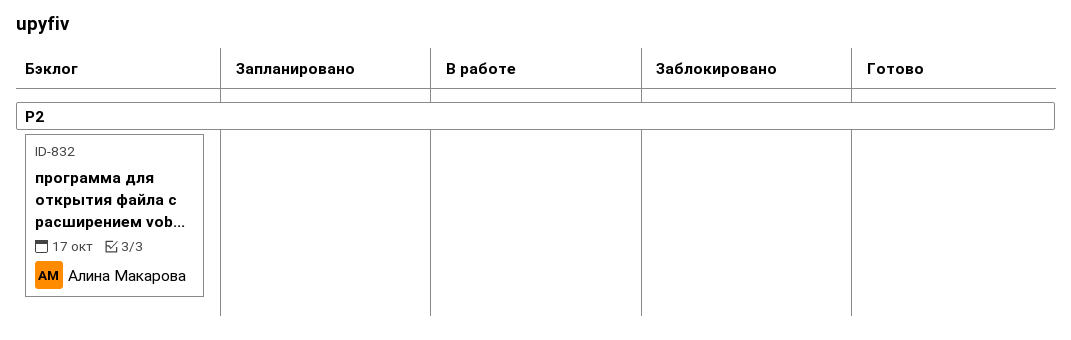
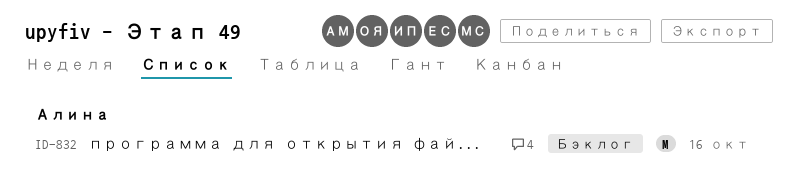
ID-832, due: Oct 17 -> Oct 16

